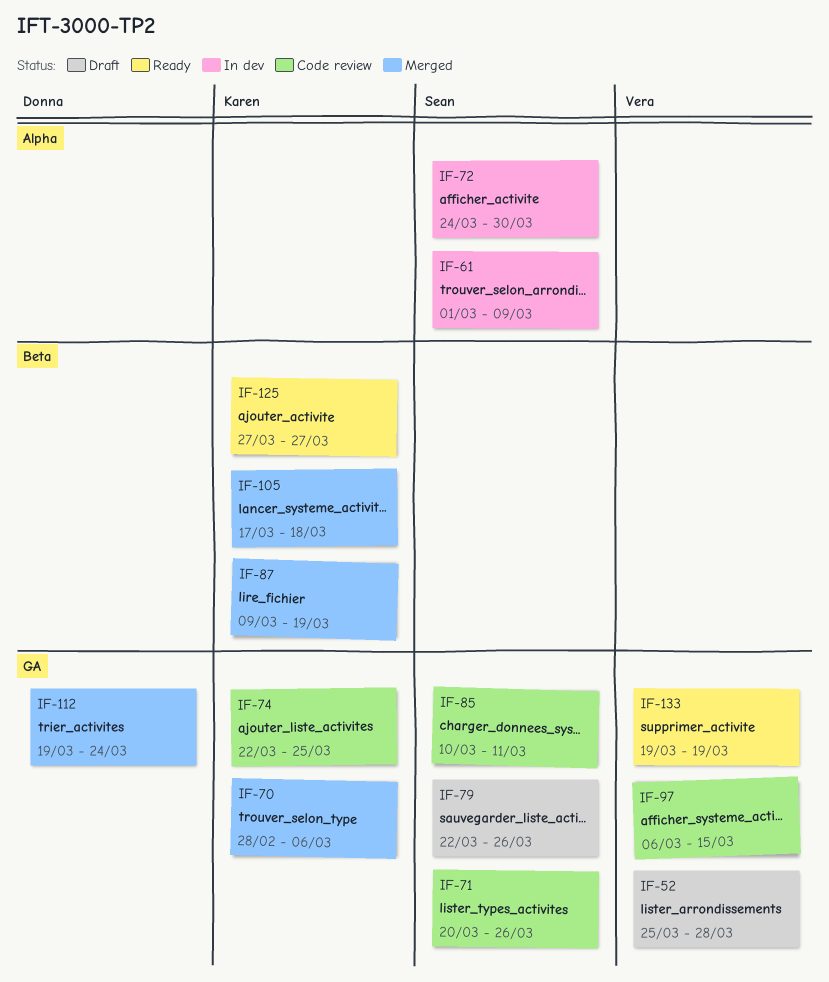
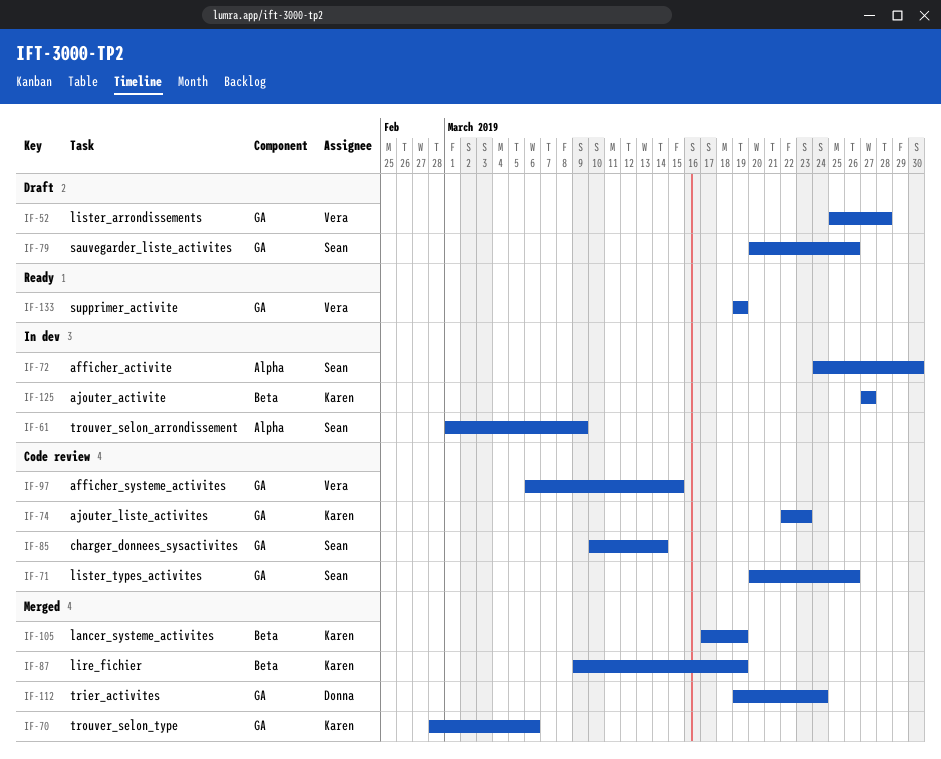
IF-74, due: Mar 25 -> Mar 23
IF-79, start: Mar 22 -> Mar 20
IF-85, due: Mar 11 -> Mar 14
IF-105, due: Mar 18 -> Mar 19
IF-125, status: Ready -> In dev

